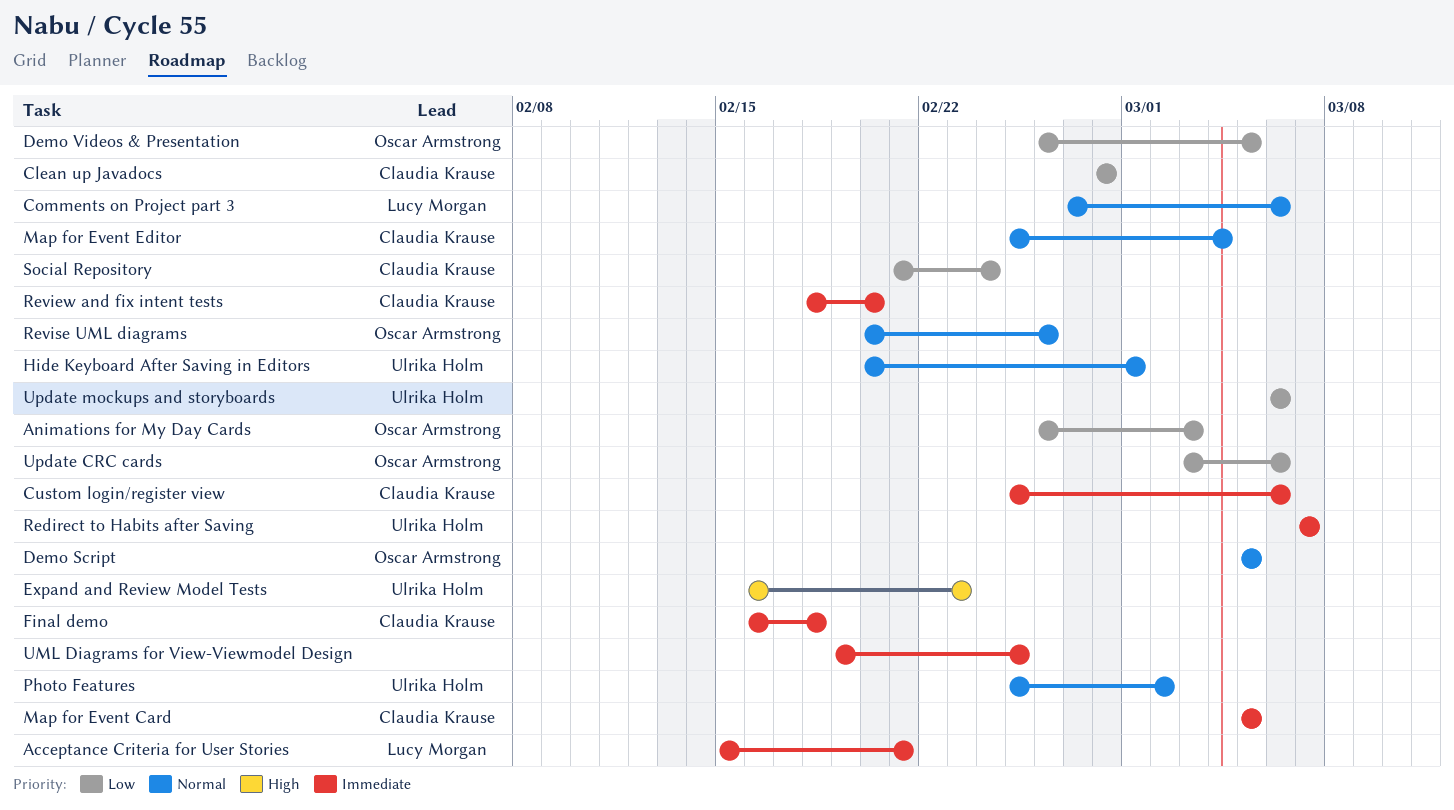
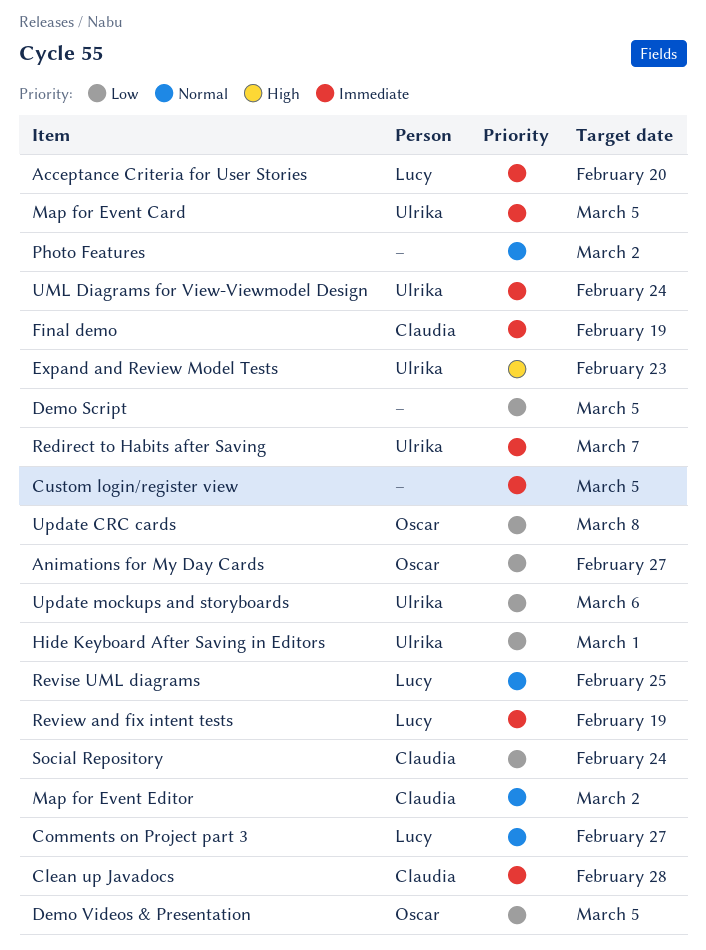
Acceptance Criteria for User Stories, due: Feb 21 -> Feb 20
Animations for My Day Cards, due: Mar 3 -> Feb 27
Clean up Javadocs, priority: Low -> Immediate
Comments on Project part 3, due: Mar 6 -> Feb 27
Custom login/register view, owner: Claudia Krause -> none
Custom login/register view, due: Mar 6 -> Mar 5
Demo Script, owner: Oscar Armstrong -> none
Demo Script, priority: Normal -> Low
Final demo, due: Feb 18 -> Feb 19
Hide Keyboard After Saving in Editors, priority: Normal -> Low
Map for Event Card, owner: Claudia Krause -> Ulrika Holm
Map for Event Editor, due: Mar 4 -> Mar 2
Photo Features, owner: Ulrika Holm -> none
Review and fix intent tests, owner: Claudia Krause -> Lucy Morgan
Review and fix intent tests, due: Feb 20 -> Feb 19
Revise UML diagrams, owner: Oscar Armstrong -> Lucy Morgan
Revise UML diagrams, due: Feb 26 -> Feb 25
UML Diagrams for View-Viewmodel Design, owner: none -> Ulrika Holm
UML Diagrams for View-Viewmodel Design, due: Feb 25 -> Feb 24
Update CRC cards, due: Mar 6 -> Mar 8

